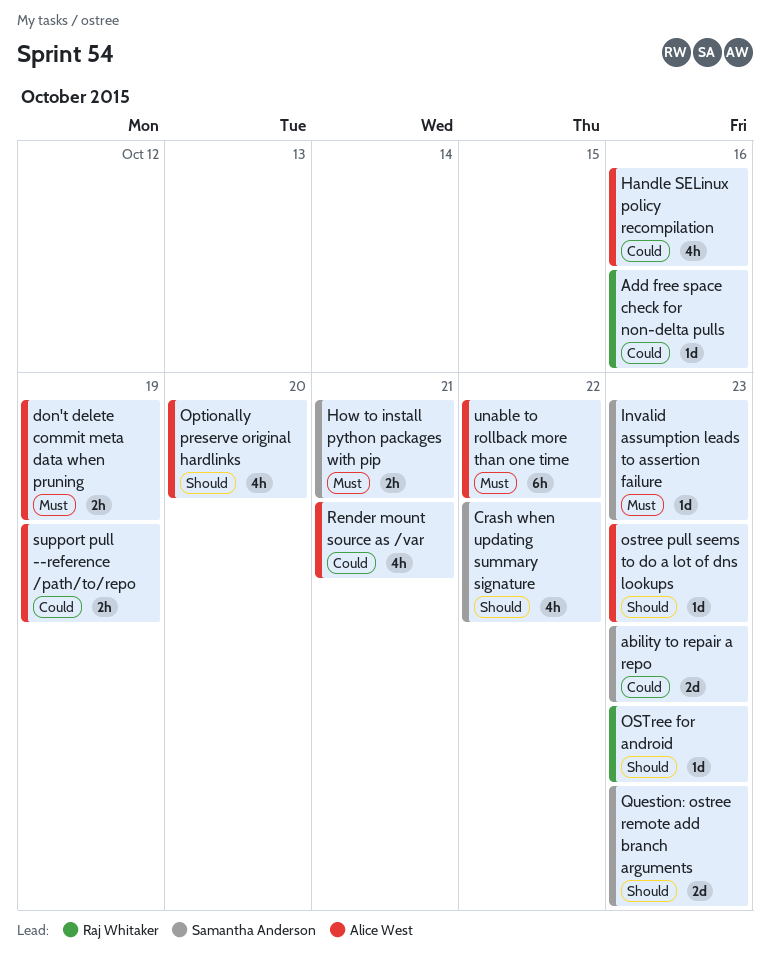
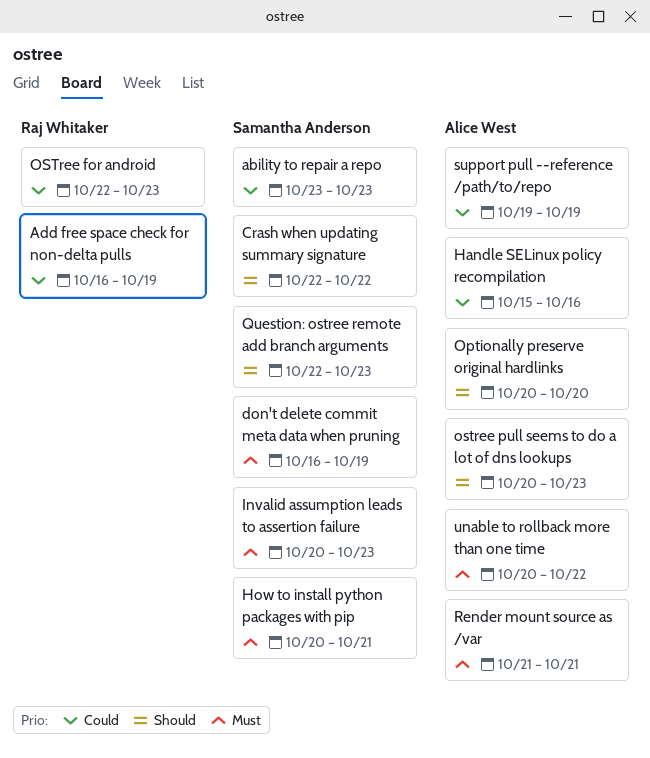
Add free space check for non-delta pulls, due: Oct 16 -> Oct 19
don't delete commit meta data when pruning, owner: Alice West -> Samantha Anderson
OSTree for android, priority: Should -> Could
Render mount source as /var, priority: Could -> Must

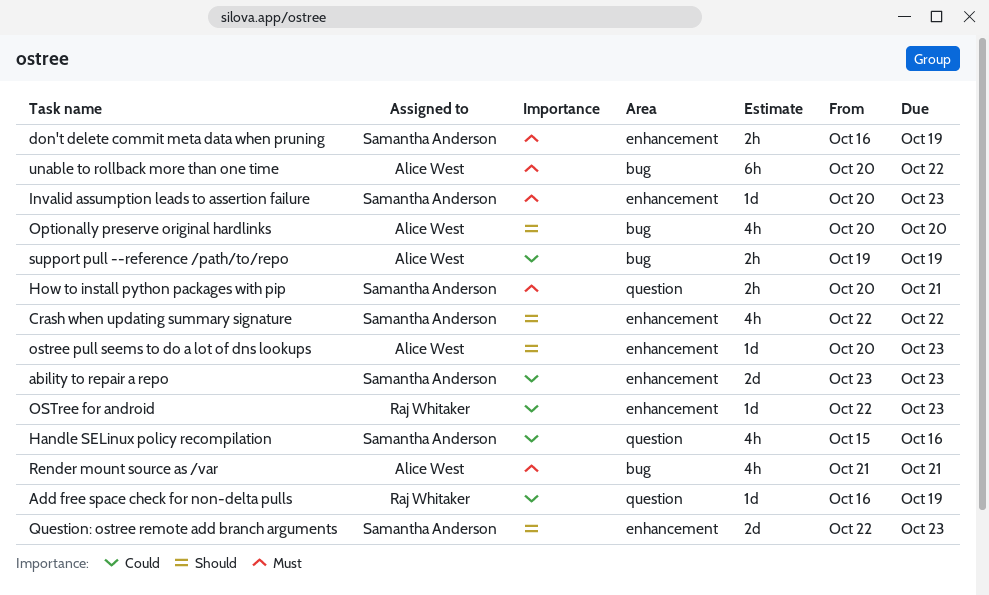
Handle SELinux policy recompilation, owner: Alice West -> Samantha Anderson

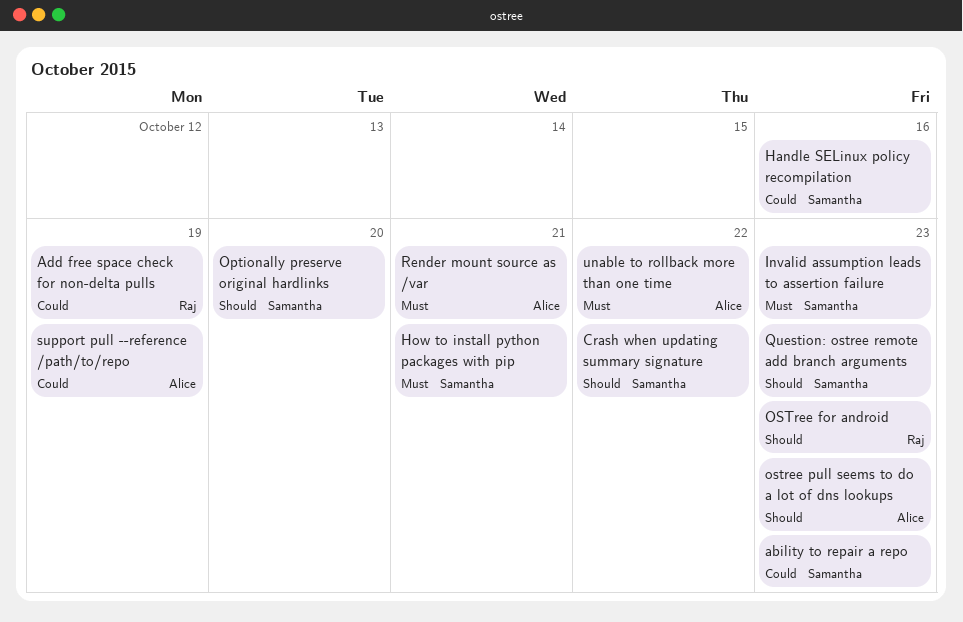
don't delete commit meta data when pruning: present -> none
Optionally preserve original hardlinks, owner: Alice West -> Samantha Anderson
OSTree for android, priority: Could -> Should

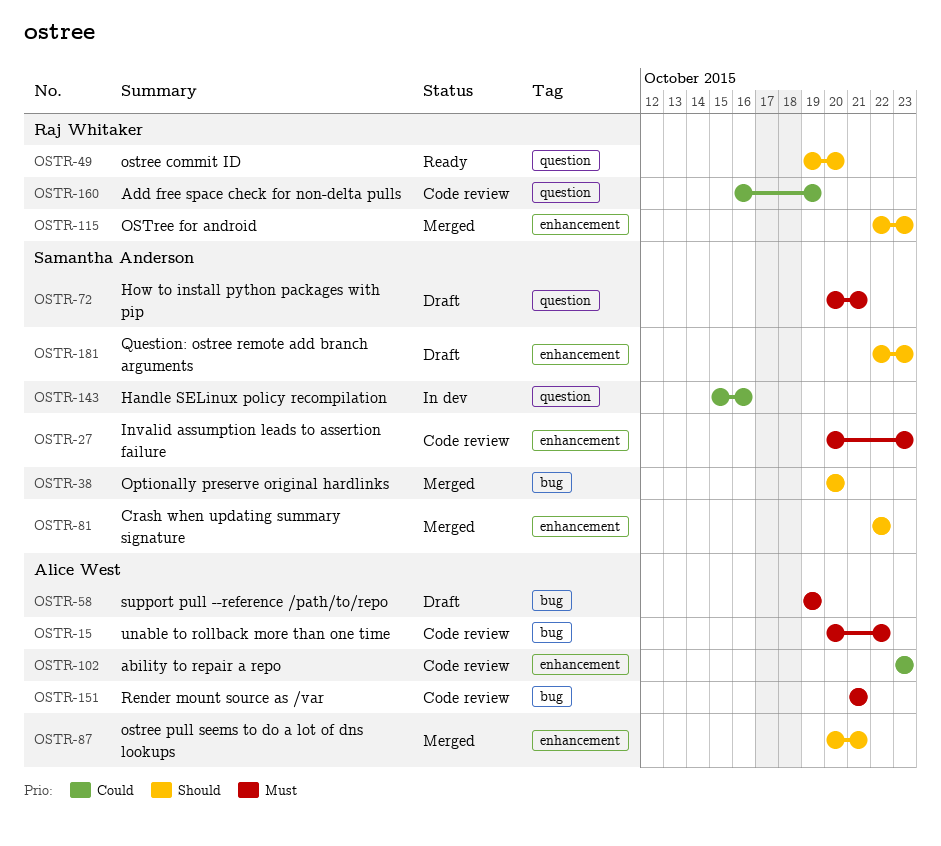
ability to repair a repo, owner: Samantha Anderson -> Alice West
ostree commit ID: none -> present
ostree pull seems to do a lot of dns lookups, due: Oct 23 -> Oct 21
support pull --reference /path/to/repo, priority: Could -> Must

